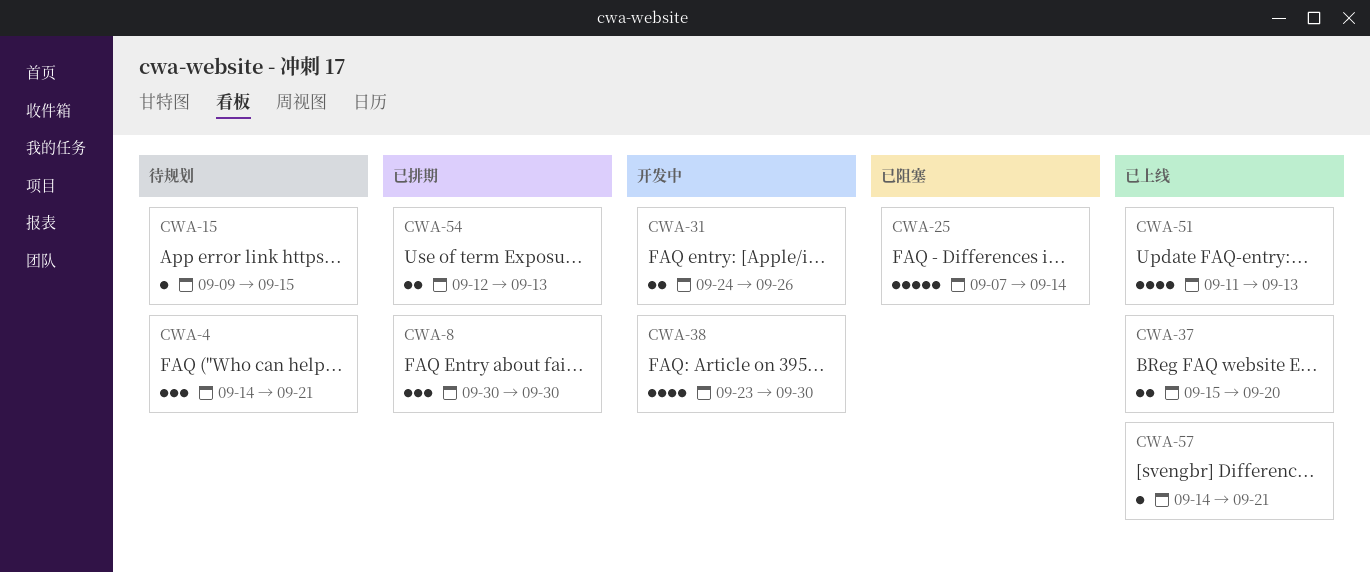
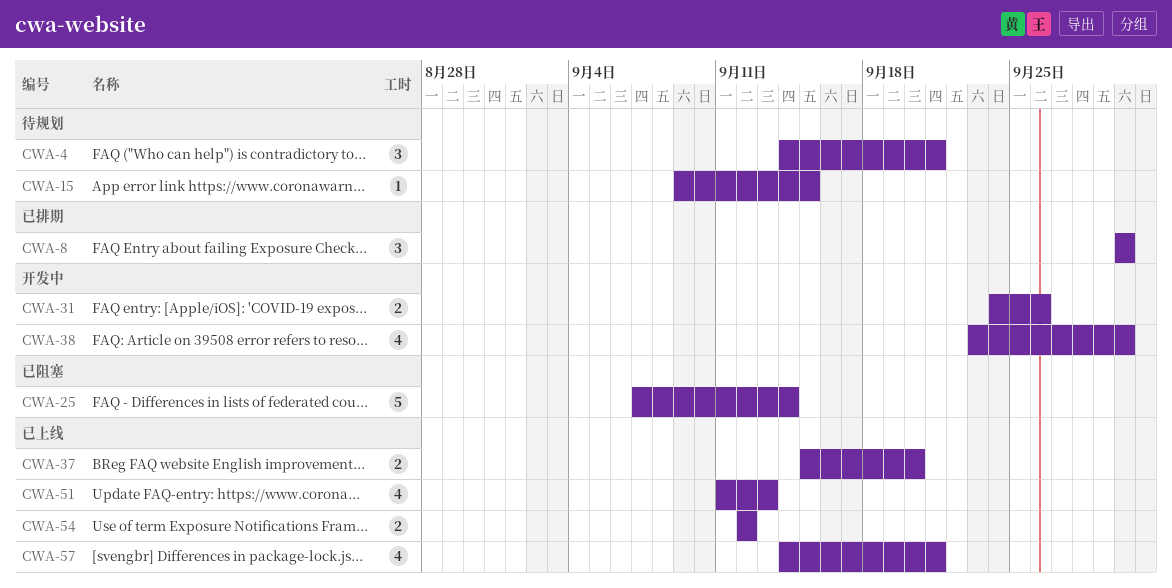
CWA-54, status: 已排期 -> 已上线
CWA-54, due: Sep 13 -> Sep 12
CWA-57, estimate: 1 -> 4

